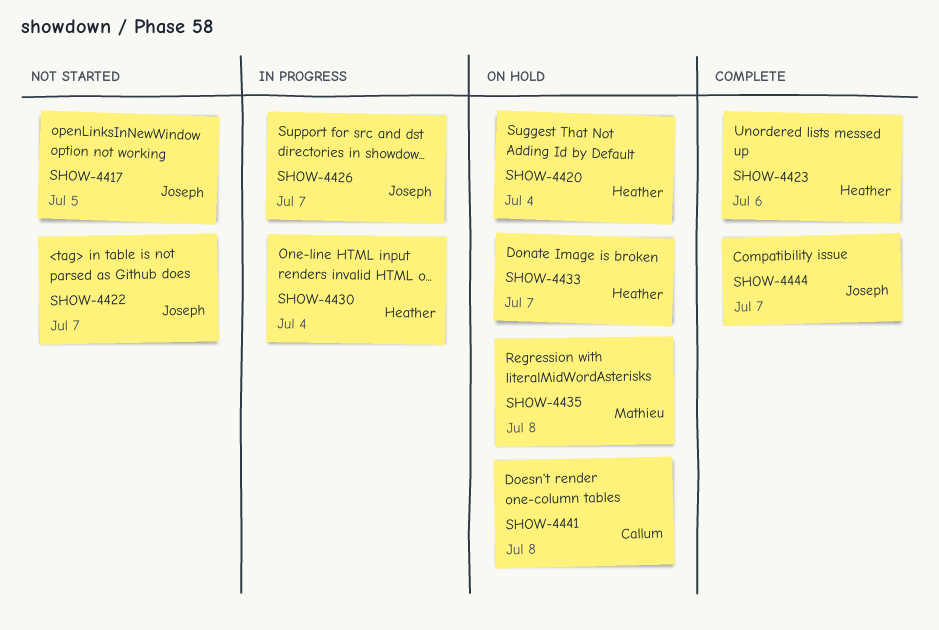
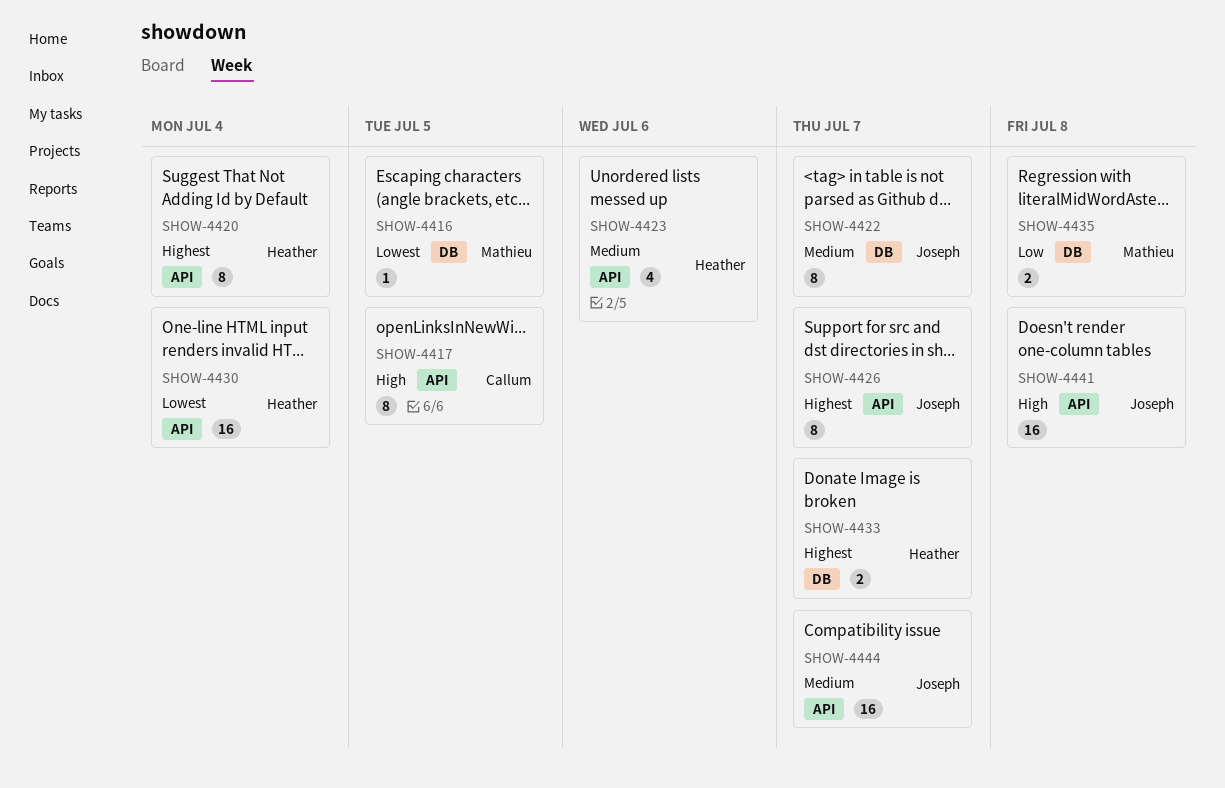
SHOW-4416: none -> present
SHOW-4417, owner: Joseph -> Callum
SHOW-4441, owner: Callum -> Joseph

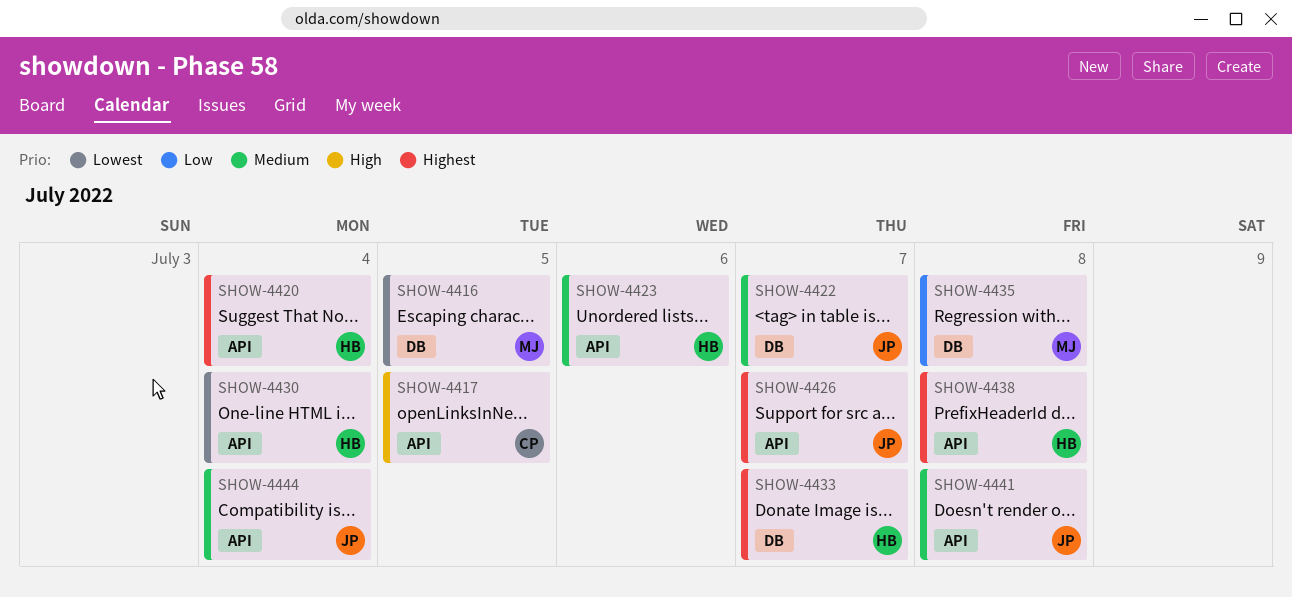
SHOW-4438: none -> present
SHOW-4441, priority: High -> Medium
SHOW-4444, due: Jul 7 -> Jul 4

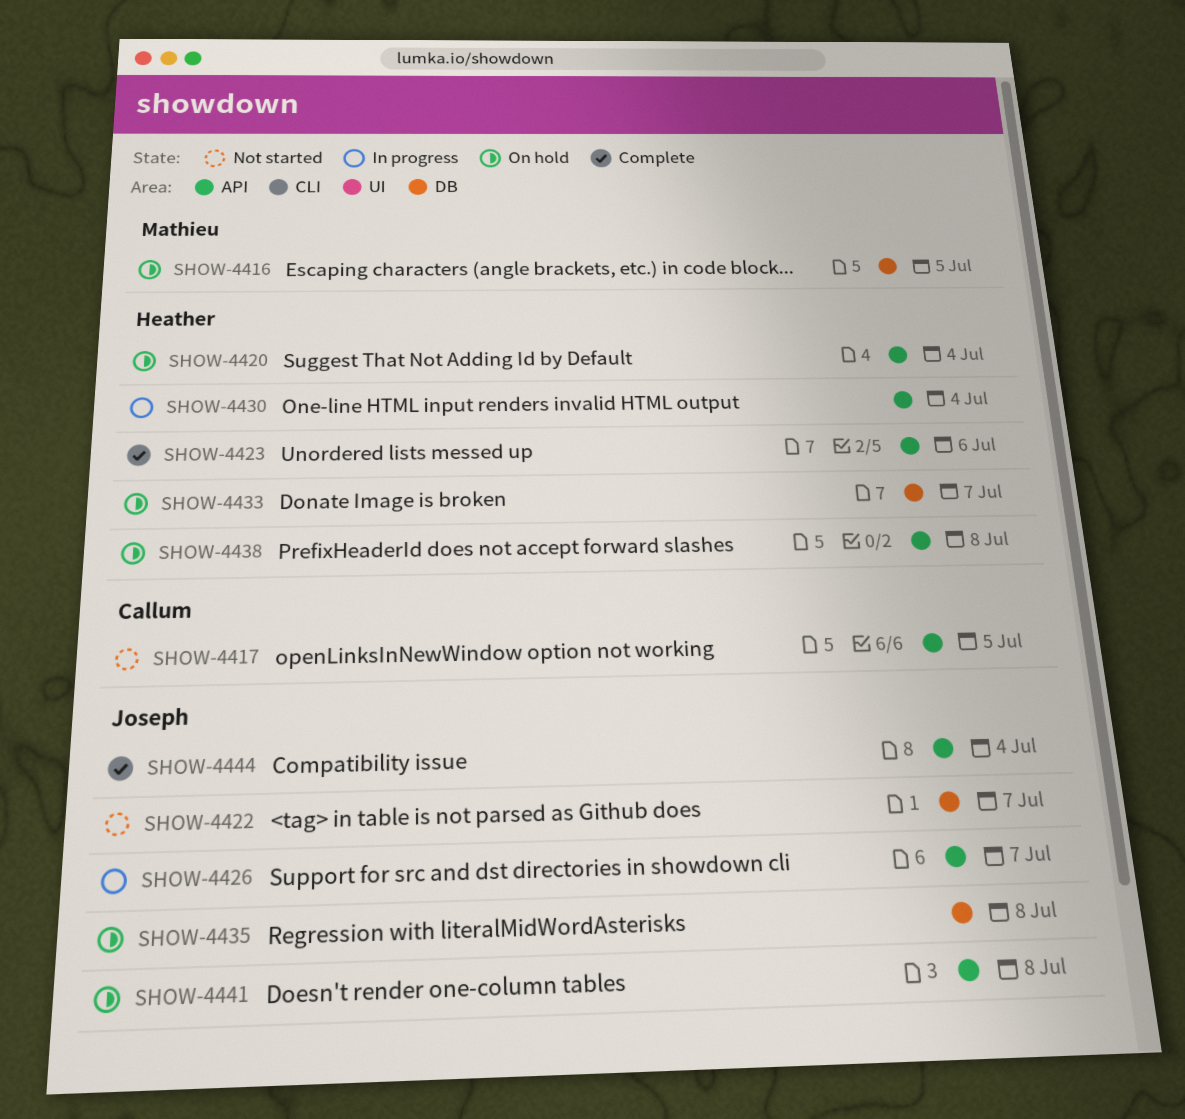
SHOW-4435, owner: Mathieu -> Joseph

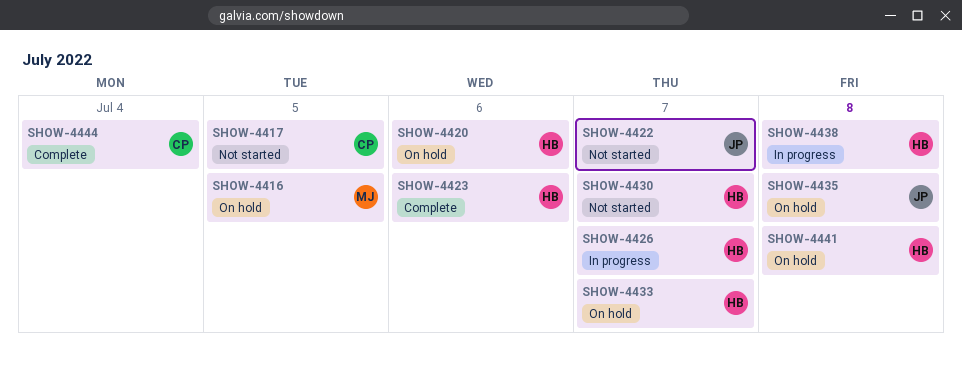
SHOW-4420, due: Jul 4 -> Jul 6
SHOW-4426, owner: Joseph -> Heather
SHOW-4430, status: In progress -> Not started
SHOW-4430, due: Jul 4 -> Jul 7
SHOW-4438, status: On hold -> In progress
SHOW-4441, owner: Joseph -> Heather
SHOW-4444, owner: Joseph -> Callum

